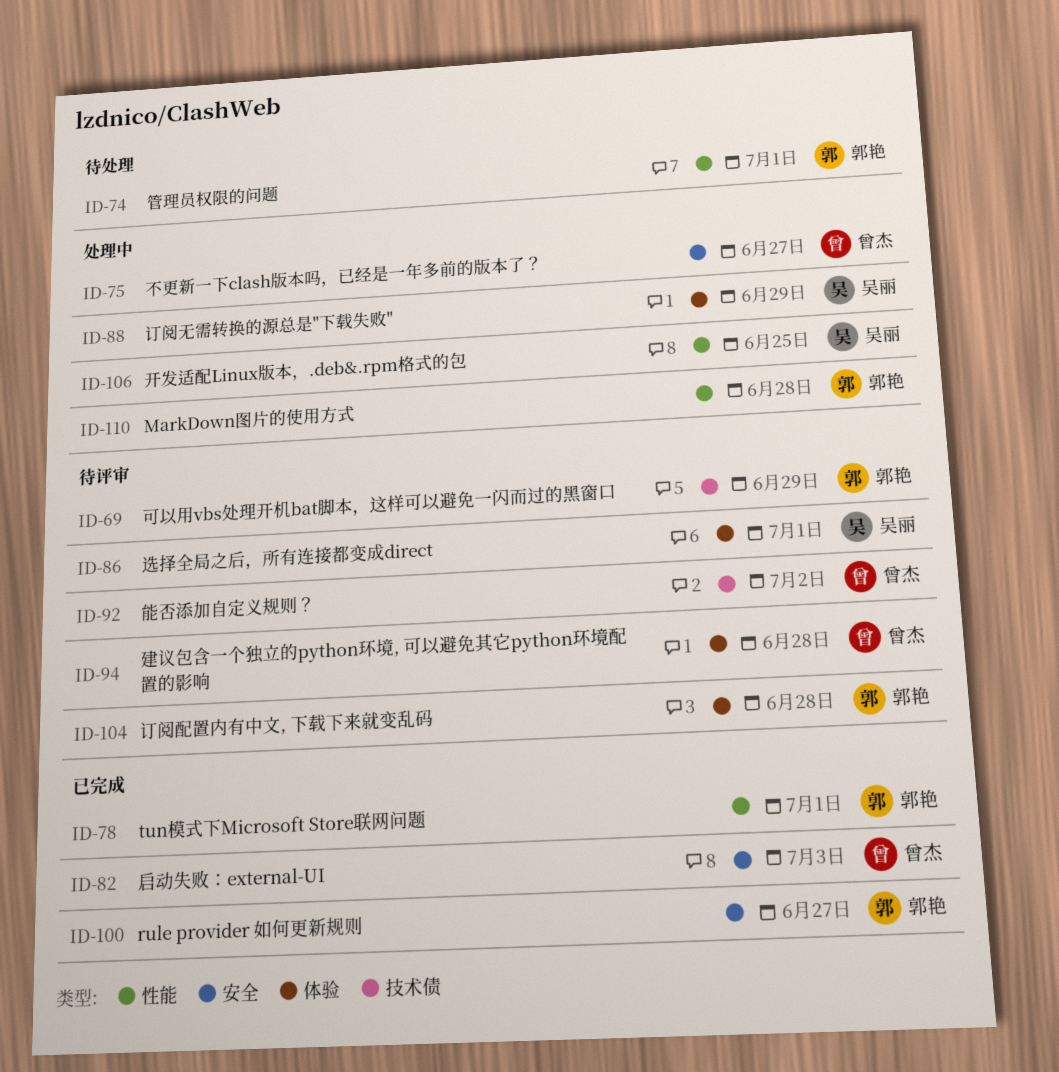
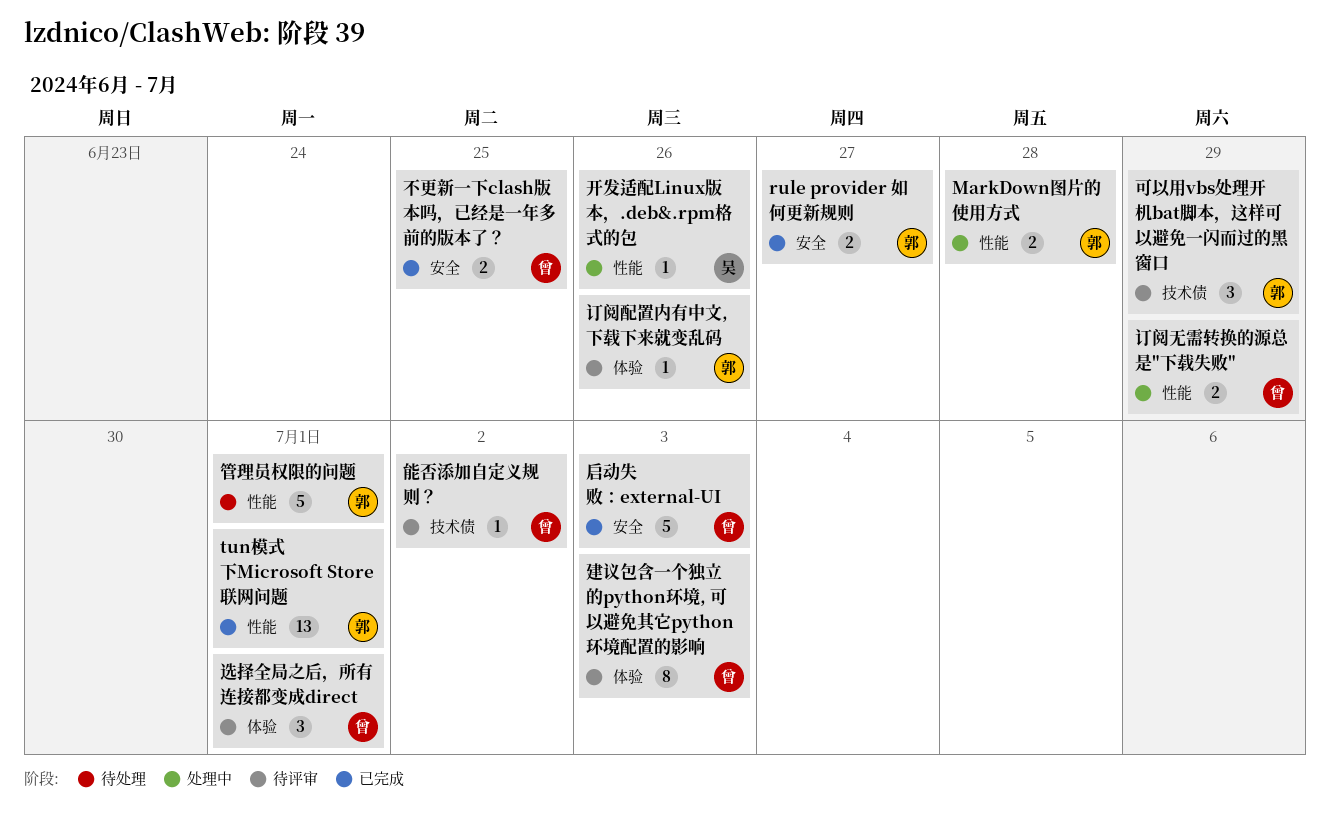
不更新一下clash版本吗，已经是一年多前的版本了？, status: 处理中 -> 已完成
不更新一下clash版本吗，已经是一年多前的版本了？, due: Jun 27 -> Jun 25
建议包含一个独立的python环境, 可以避免其它python环境配置的影响, due: Jun 28 -> Jul 3
开发适配Linux版本，.deb&.rpm格式的包, due: Jun 25 -> Jun 26
订阅无需转换的源总是"下载失败", owner: 吴丽 -> 曾杰
订阅无需转换的源总是"下载失败", label: 体验 -> 性能
订阅配置内有中文, 下载下来就变乱码, due: Jun 28 -> Jun 26
选择全局之后，所有连接都变成direct, owner: 吴丽 -> 曾杰

